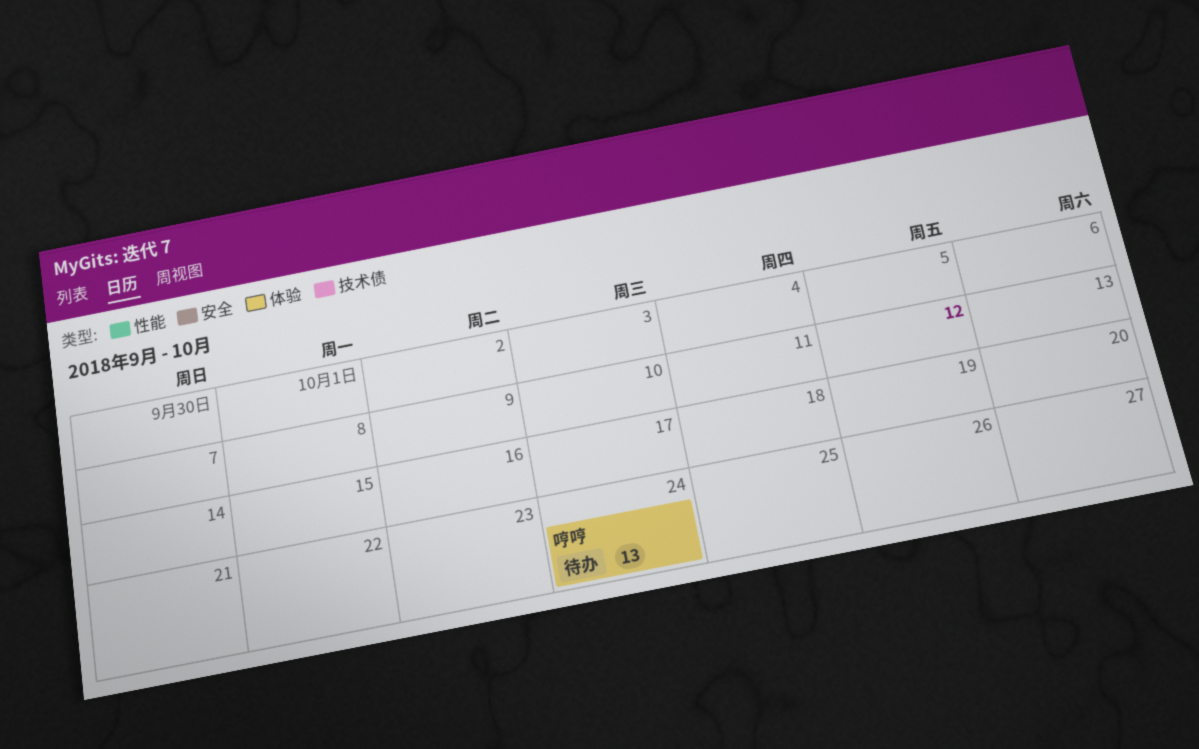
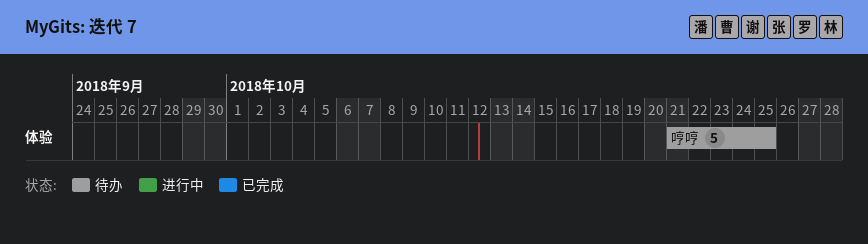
哼哼, estimate: 13 -> 5
哼哼, due: Oct 24 -> Oct 25

